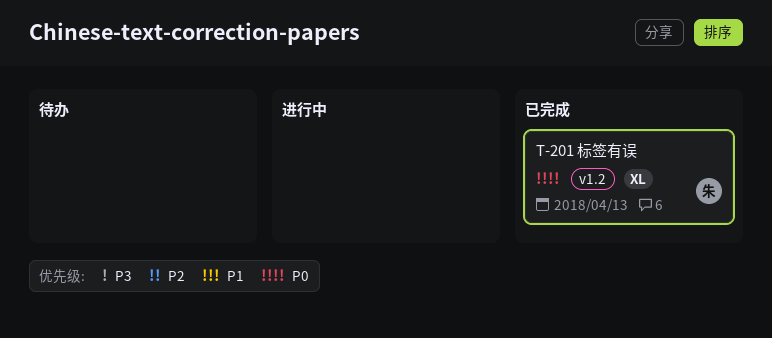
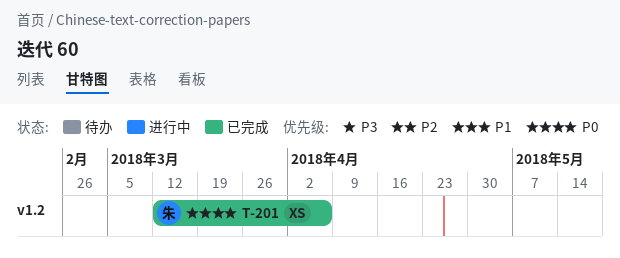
T-201, estimate: XL -> XS
T-201, due: Apr 13 -> Apr 6

